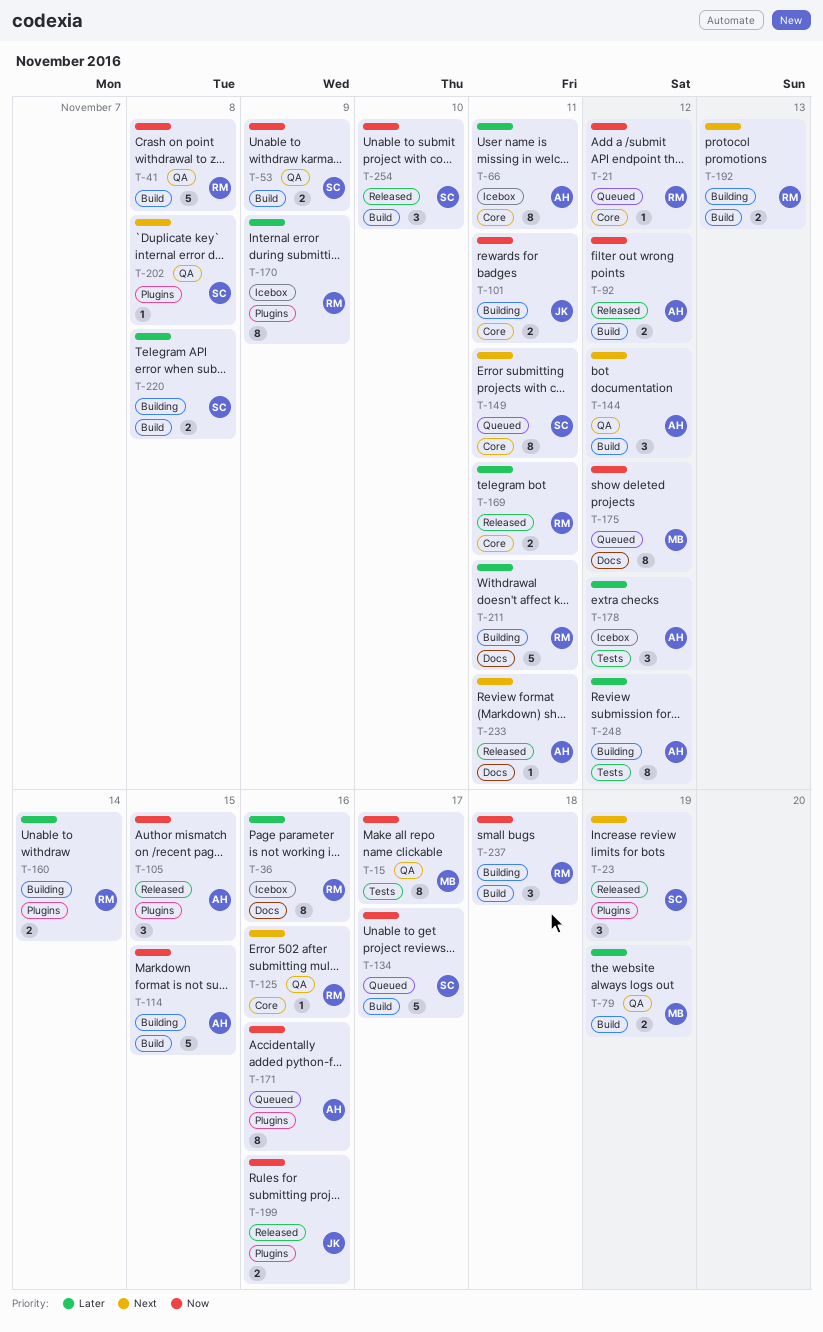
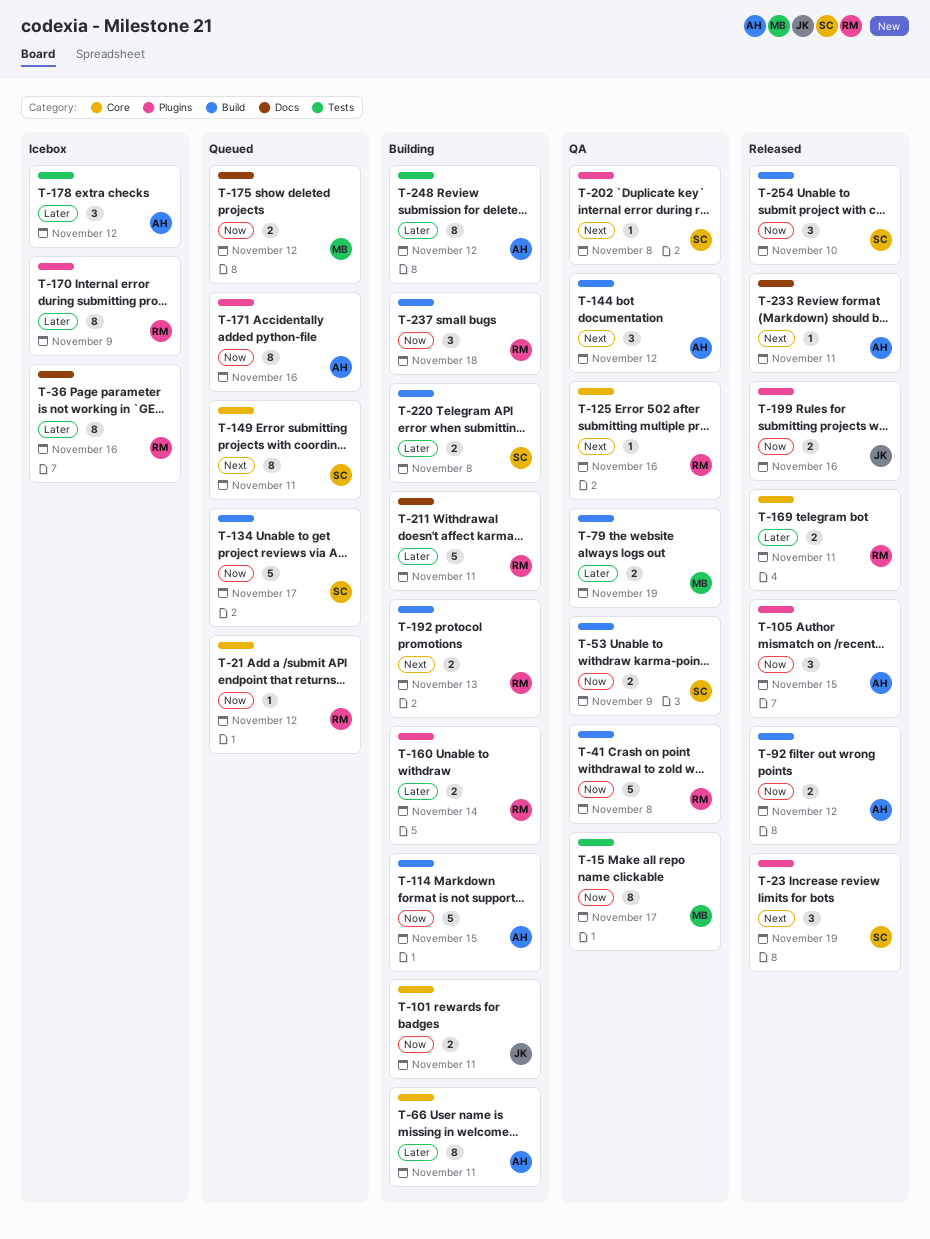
T-66, status: Icebox -> Building
T-175, estimate: 8 -> 2

